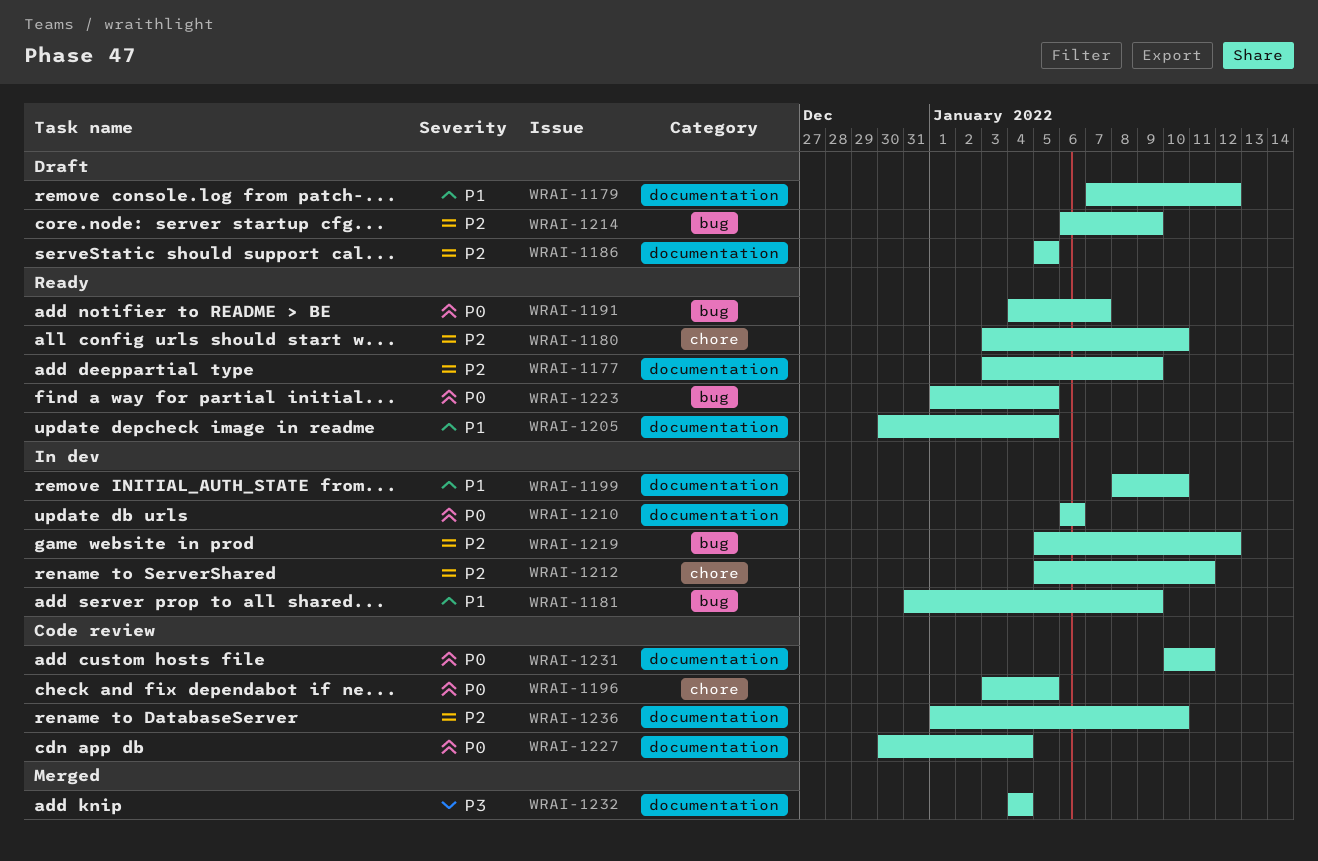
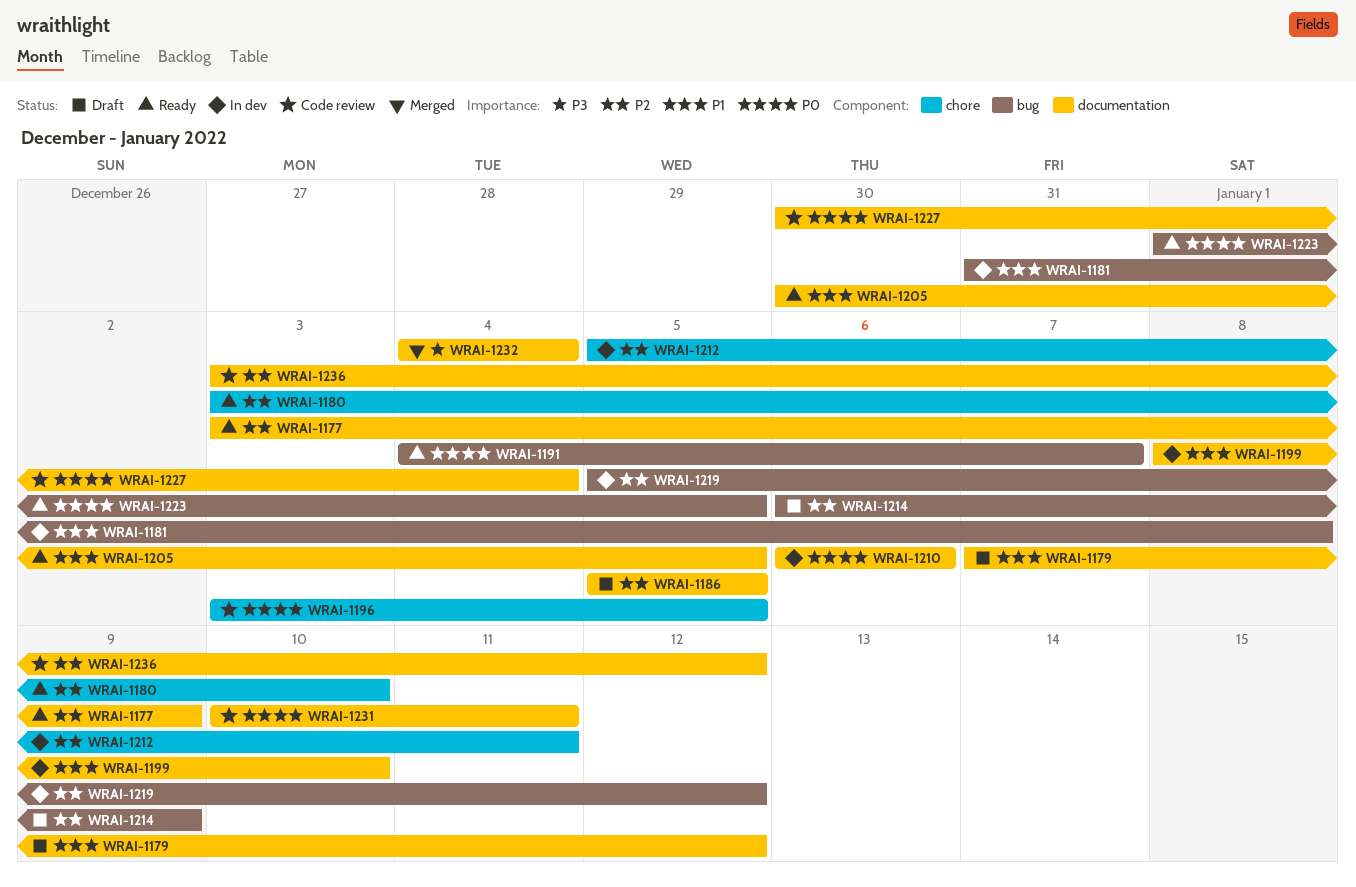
WRAI-1181, due: Jan 9 -> Jan 8
WRAI-1236, start: Jan 1 -> Jan 3
WRAI-1236, due: Jan 10 -> Jan 12

